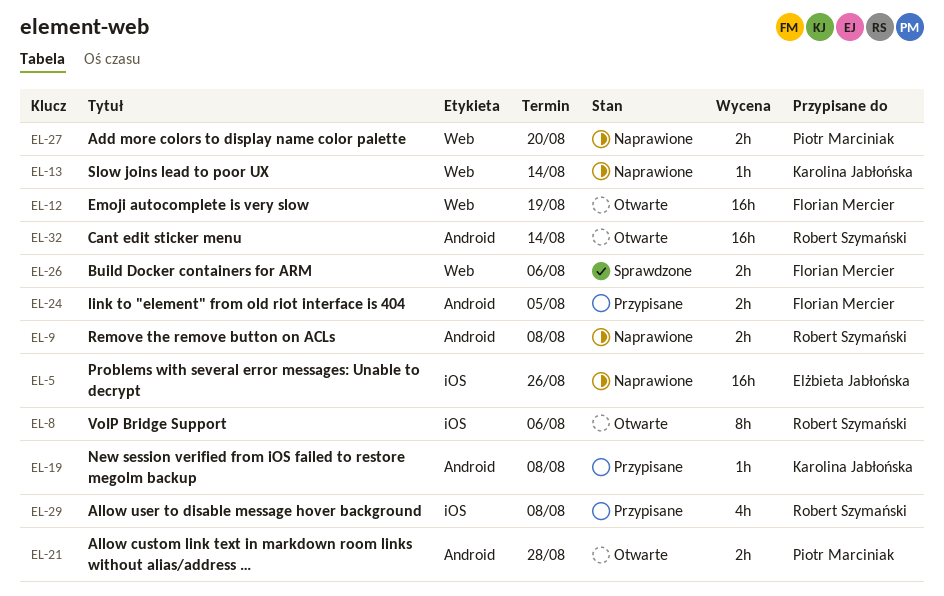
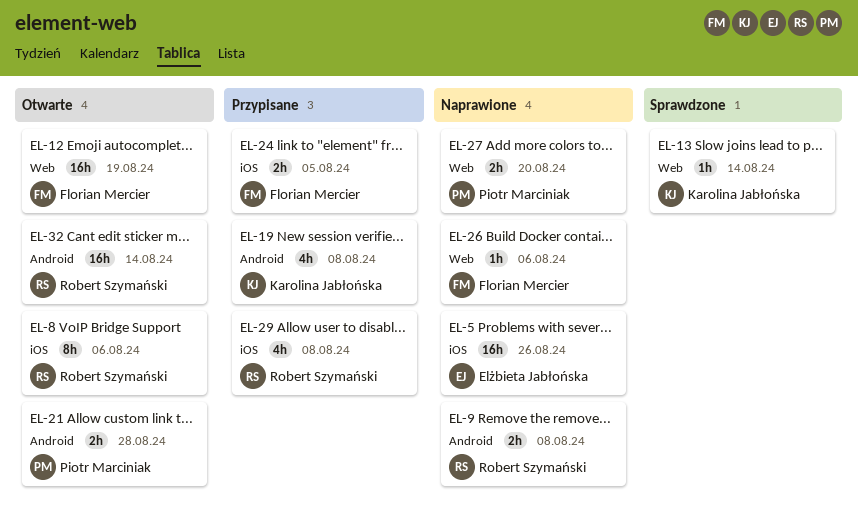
EL-13, status: Naprawione -> Sprawdzone
EL-19, estimate: 1h -> 4h
EL-24, label: Android -> iOS
EL-26, status: Sprawdzone -> Naprawione
EL-26, estimate: 2h -> 1h

